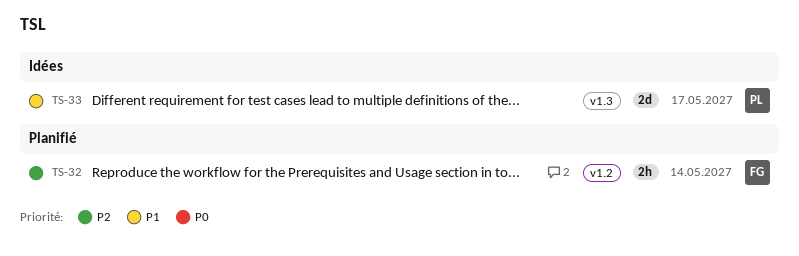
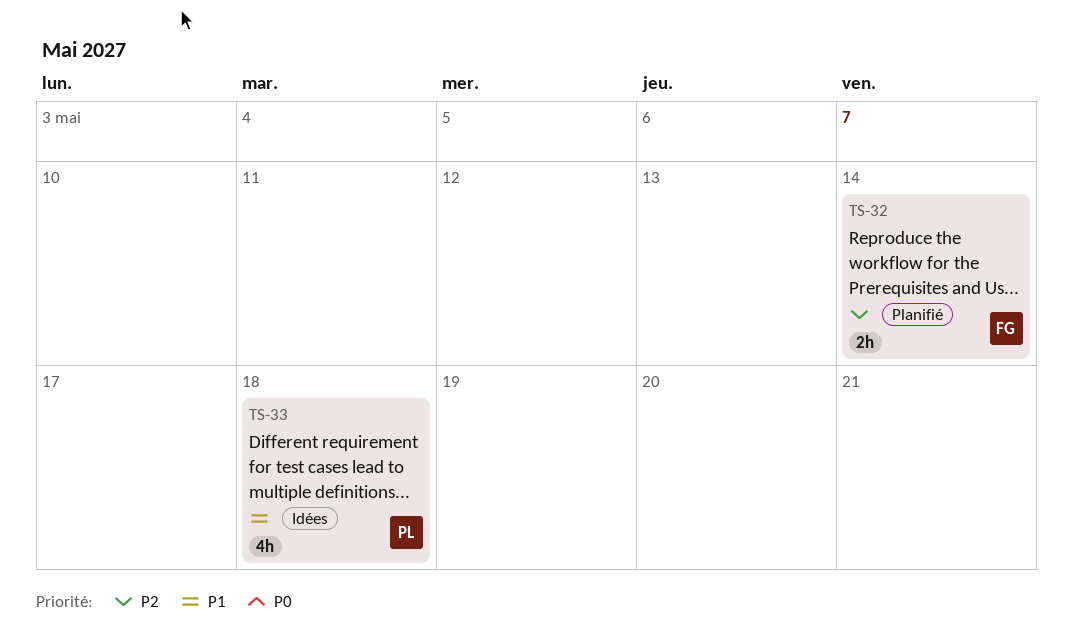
TS-33, estimate: 2d -> 4h
TS-33, due: May 17 -> May 18

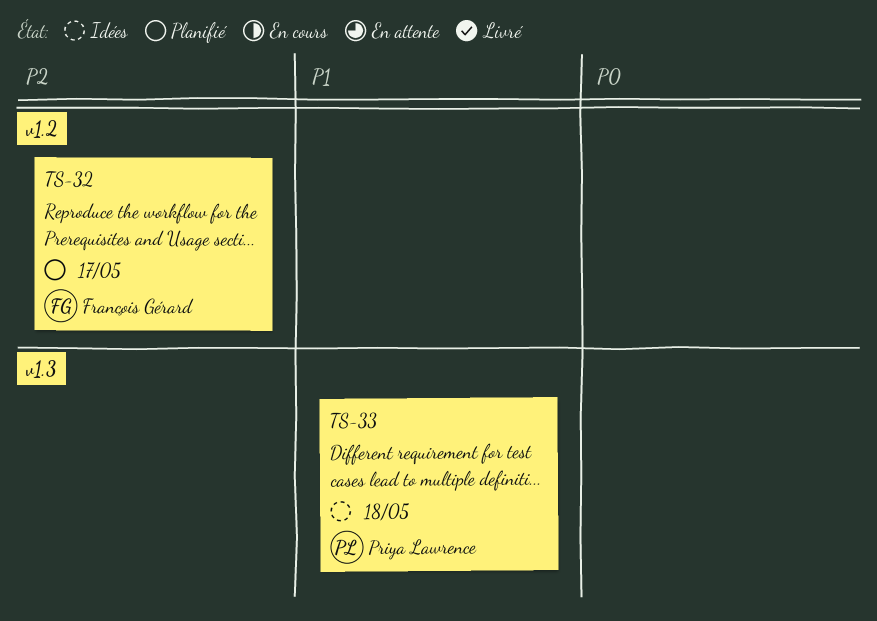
TS-32, due: May 14 -> May 17

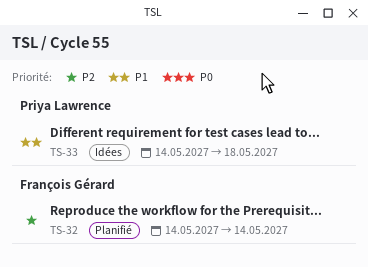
TS-32, due: May 17 -> May 14

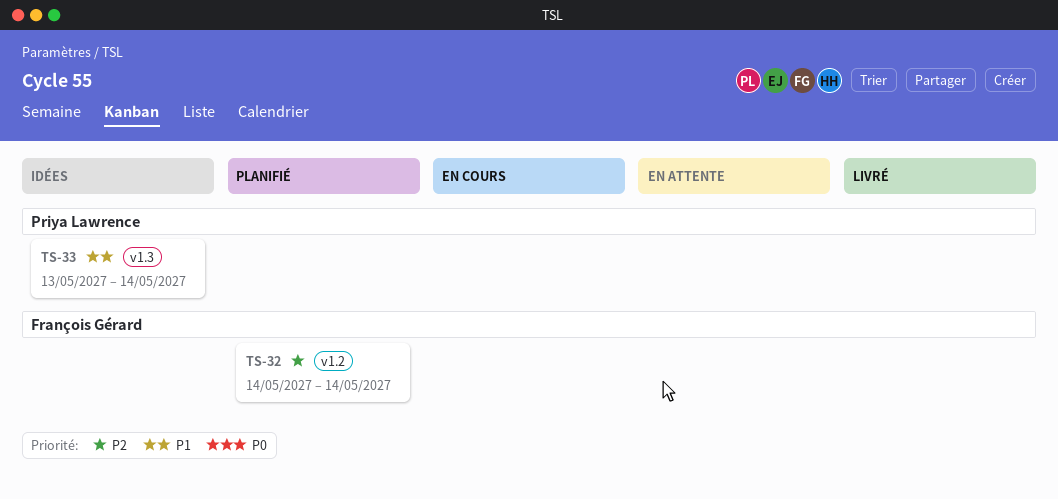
TS-33, start: May 14 -> May 13
TS-33, due: May 18 -> May 14

